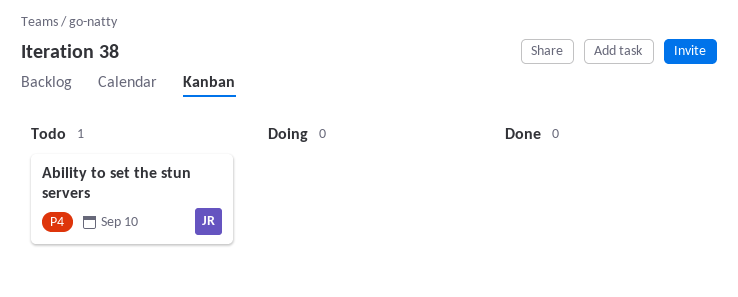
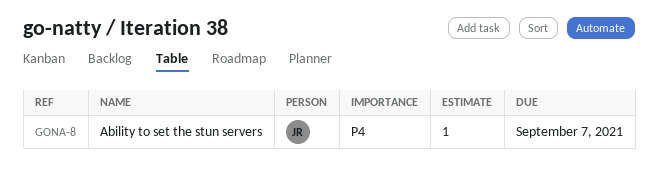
Ability to set the stun servers, due: Sep 10 -> Sep 7

